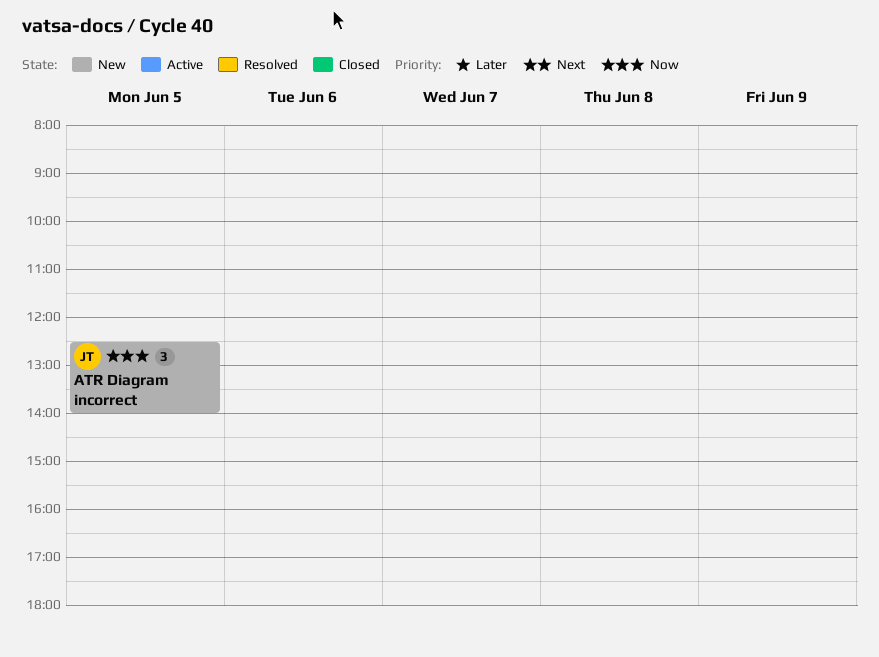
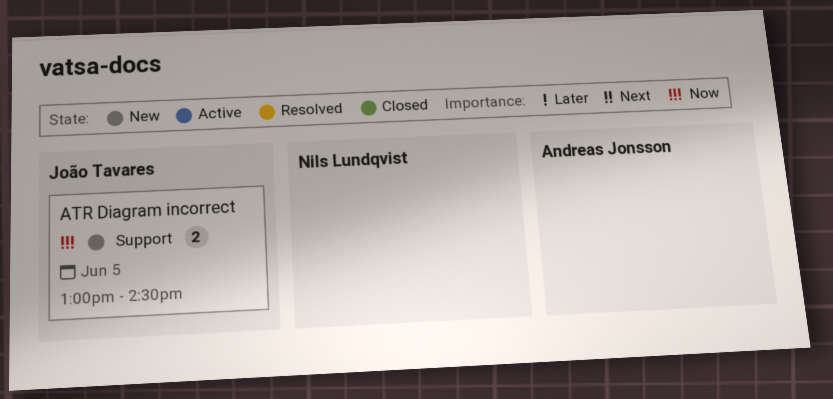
ATR Diagram incorrect, estimate: 3 -> 2
ATR Diagram incorrect, begins: 12:30 -> 13:00
ATR Diagram incorrect, ends: 14:00 -> 14:30

